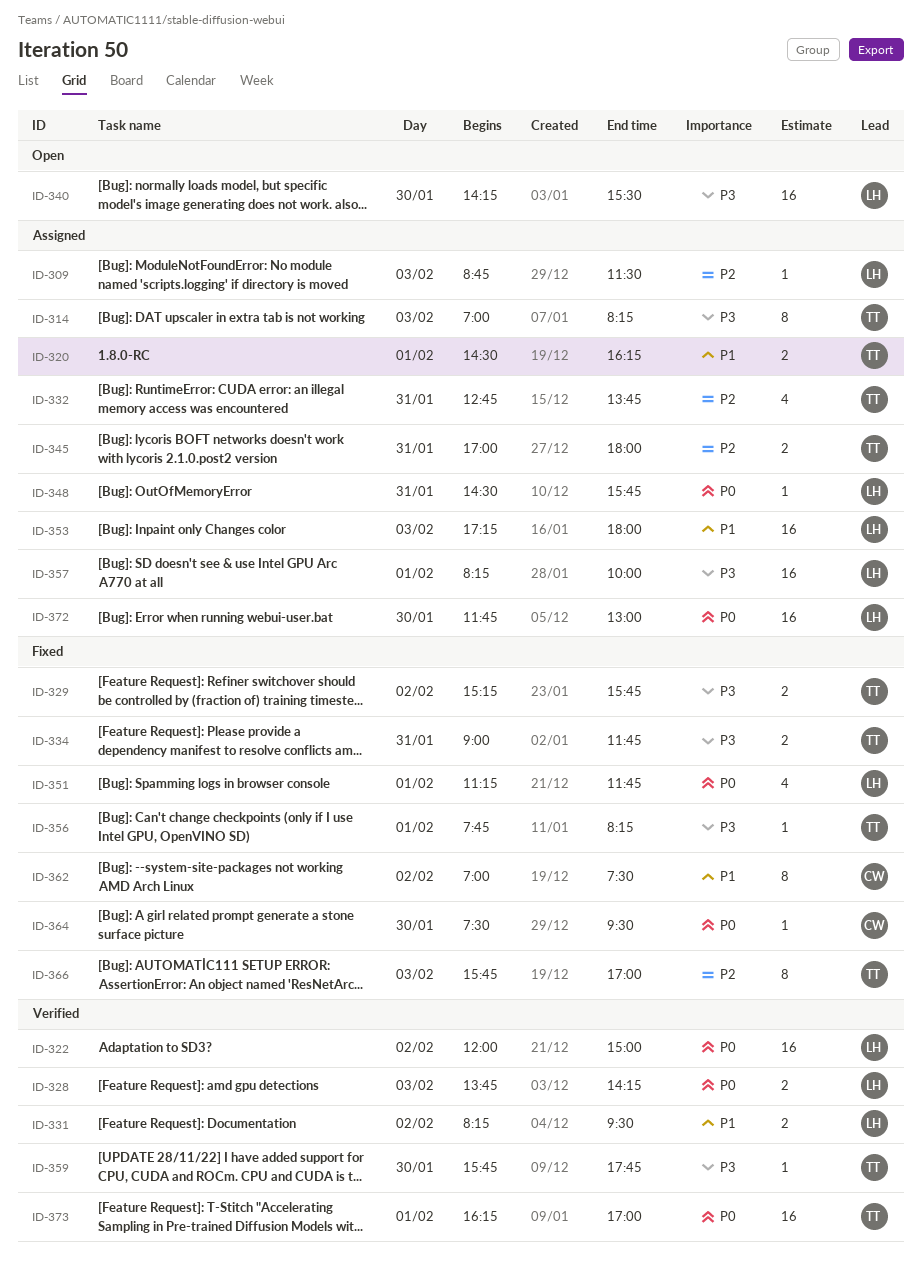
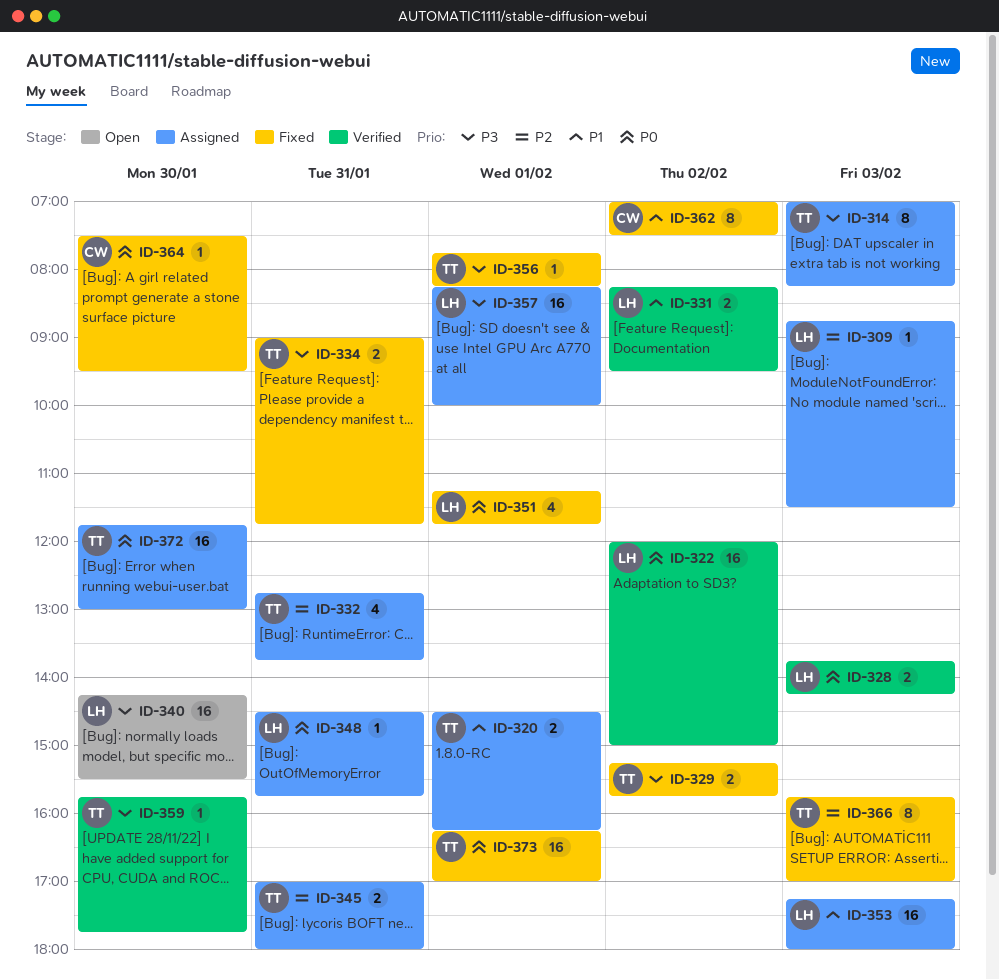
ID-372, owner: LH -> TT
ID-373, status: Verified -> Fixed

